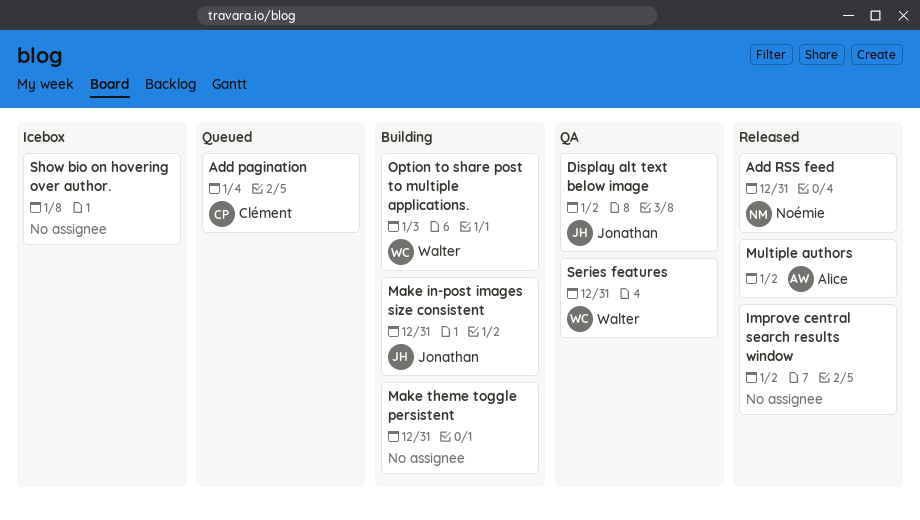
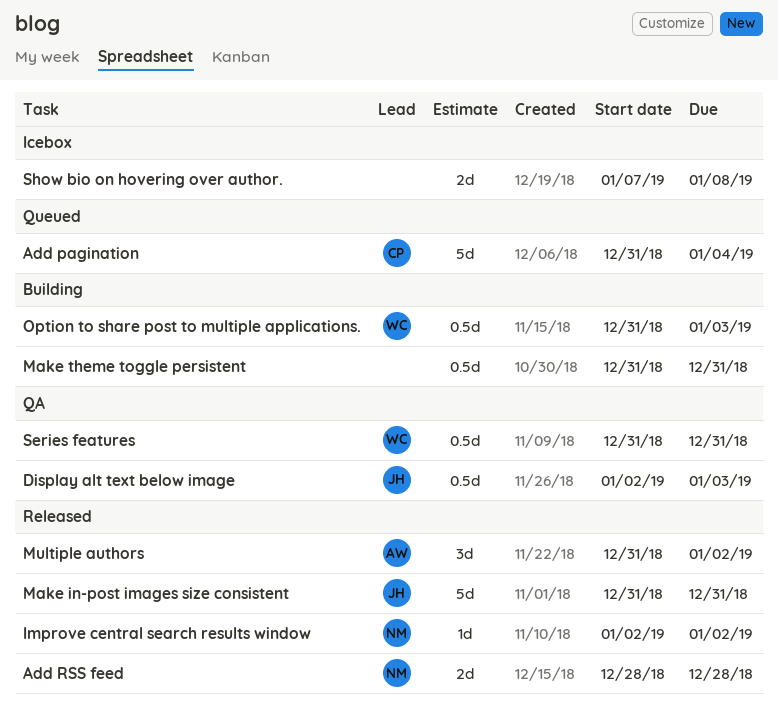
Add RSS feed, due: Dec 31 -> Dec 28
Display alt text below image, due: Jan 2 -> Jan 3
Improve central search results window, owner: none -> Noémie
Make in-post images size consistent, status: Building -> Released

